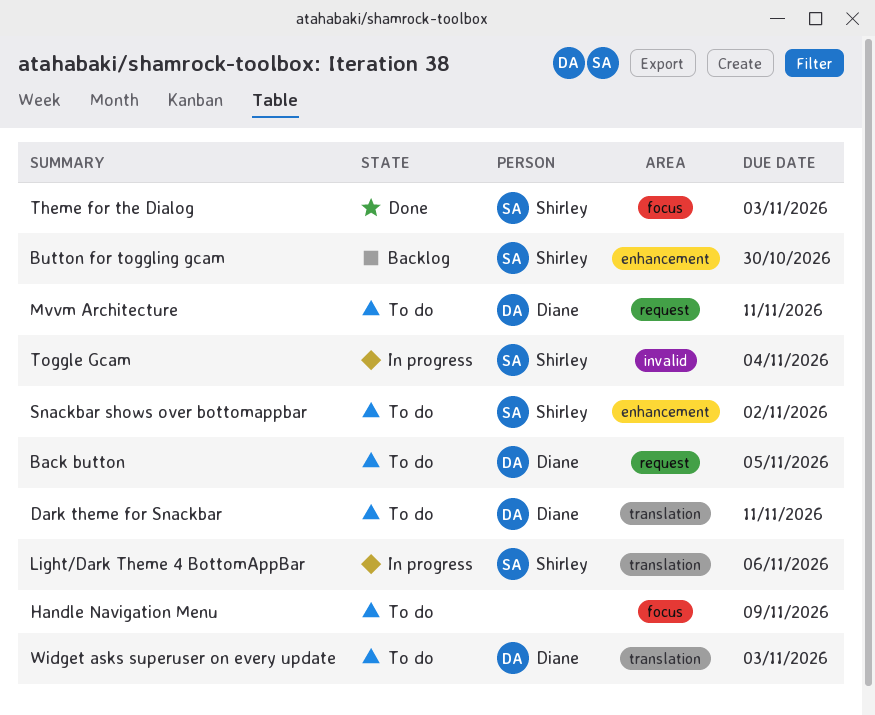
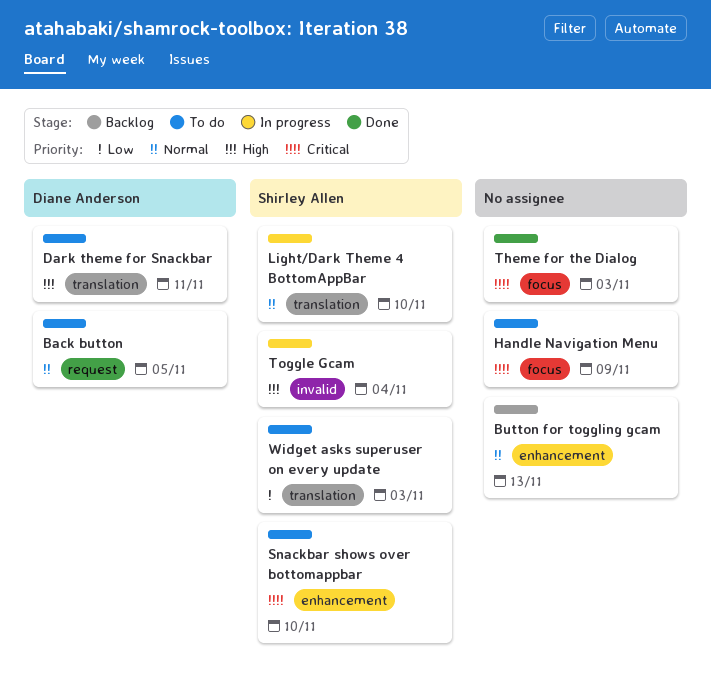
Button for toggling gcam, owner: Shirley Allen -> none
Button for toggling gcam, due: Oct 30 -> Nov 13
Light/Dark Theme 4 BottomAppBar, due: Nov 6 -> Nov 10
Mvvm Architecture: present -> none
Snackbar shows over bottomappbar, due: Nov 2 -> Nov 10
Theme for the Dialog, owner: Shirley Allen -> none
Widget asks superuser on every update, owner: Diane Anderson -> Shirley Allen

